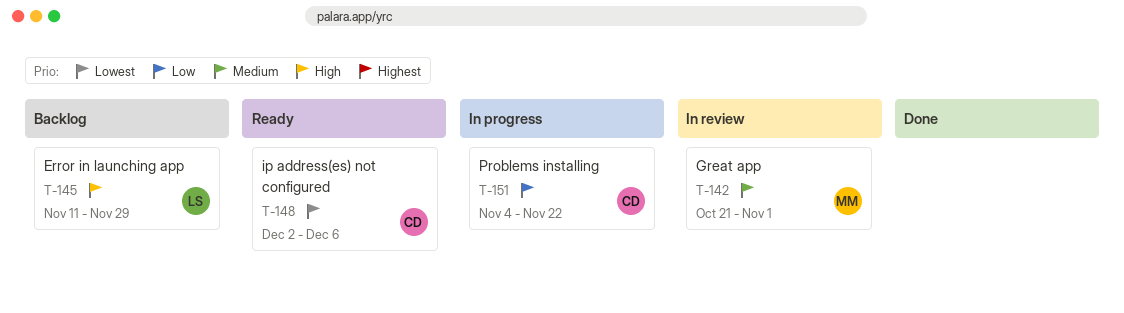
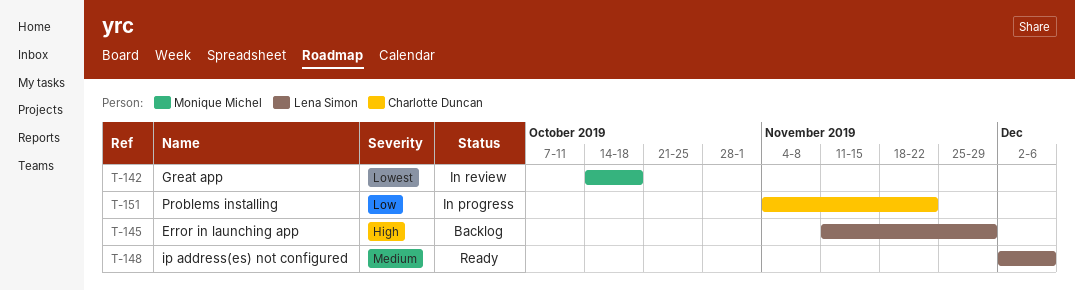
T-142, priority: Medium -> Lowest
T-142, start: Oct 21 -> Oct 14
T-142, due: Nov 1 -> Oct 18
T-148, owner: Charlotte Duncan -> Lena Simon
T-148, priority: Lowest -> Medium

